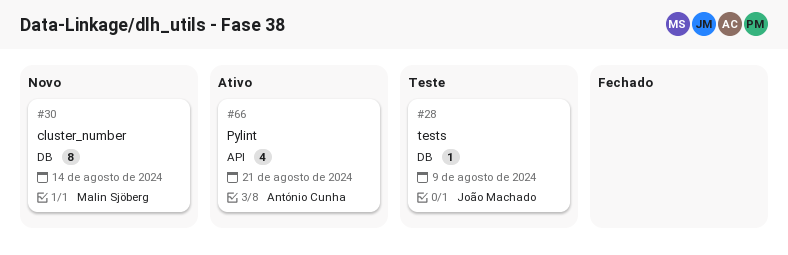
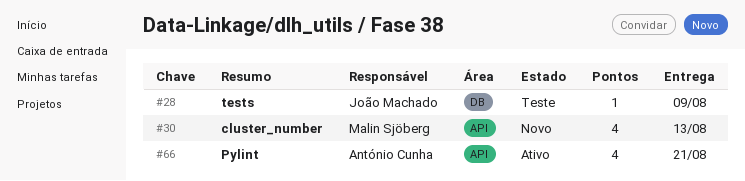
#30, label: DB -> API
#30, estimate: 8 -> 4
#30, due: Aug 14 -> Aug 13

